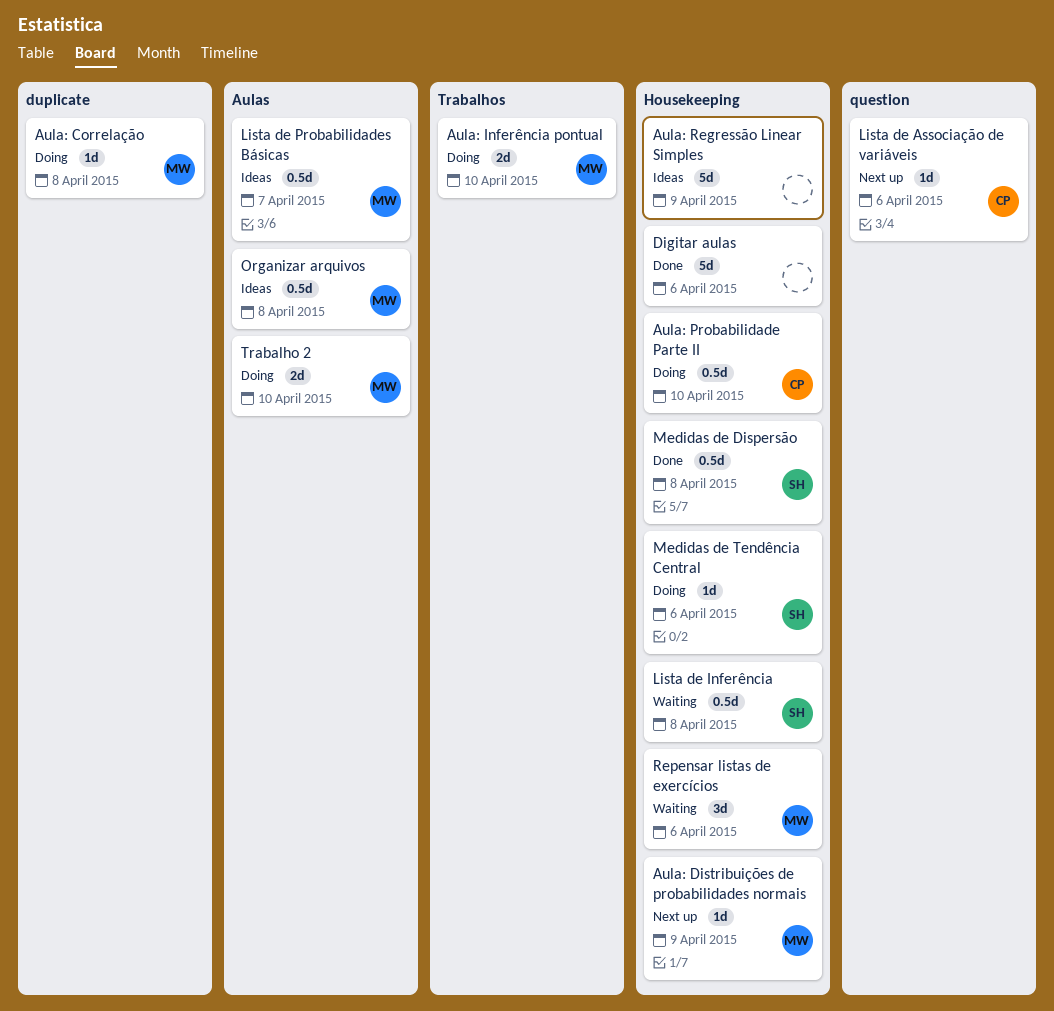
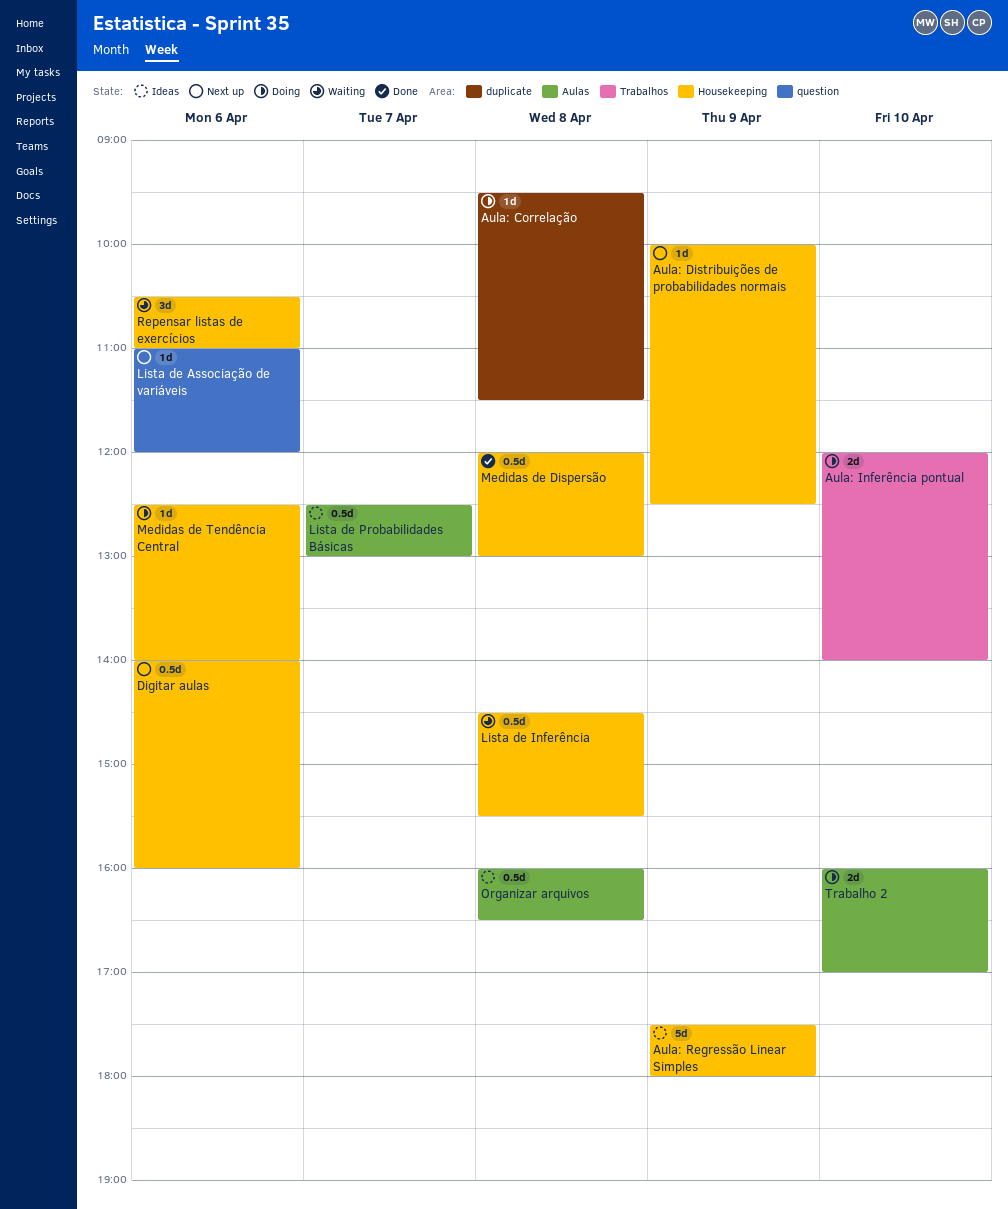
Aula: Probabilidade Parte II: present -> none
Digitar aulas, status: Done -> Next up
Digitar aulas, estimate: 5d -> 0.5d

